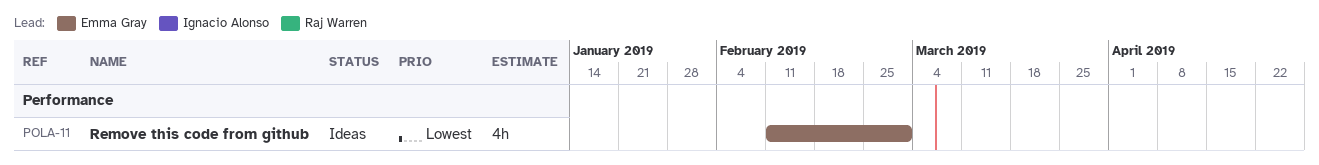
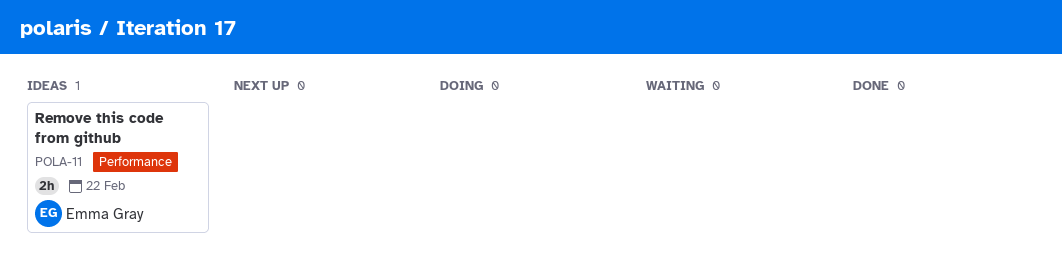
POLA-11, estimate: 4h -> 2h
POLA-11, due: Mar 1 -> Feb 22

